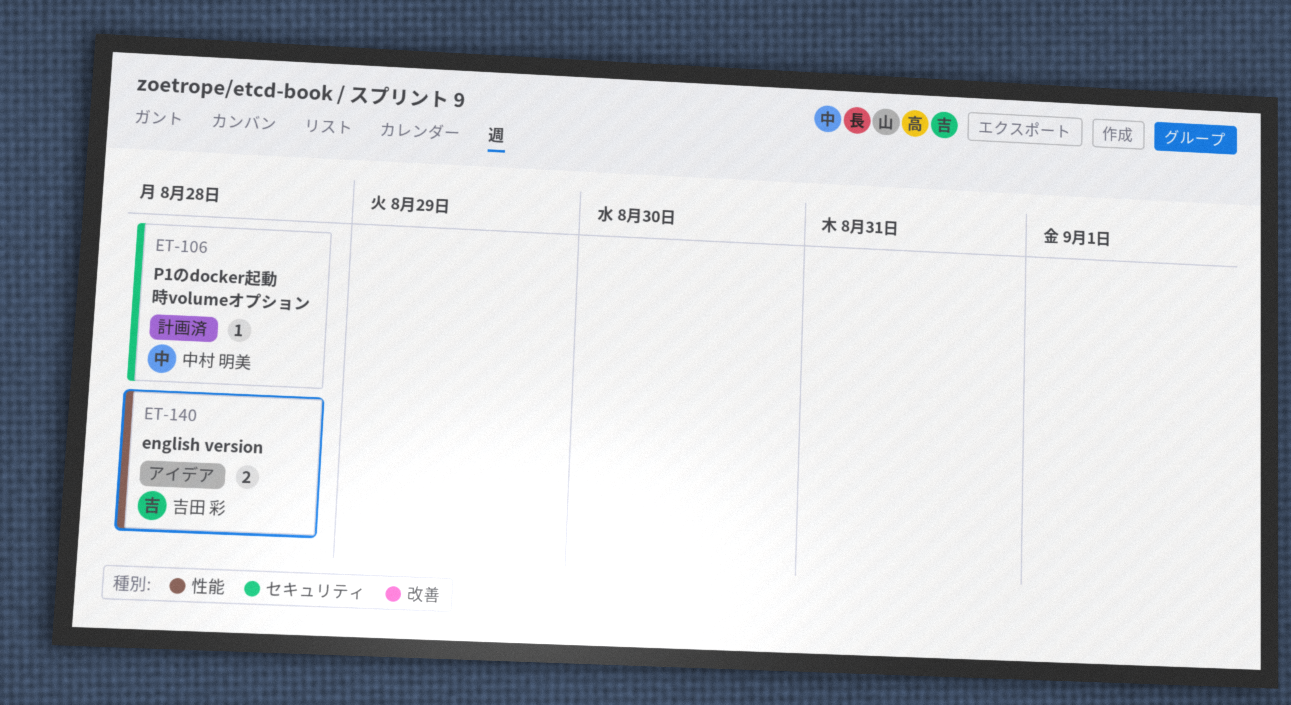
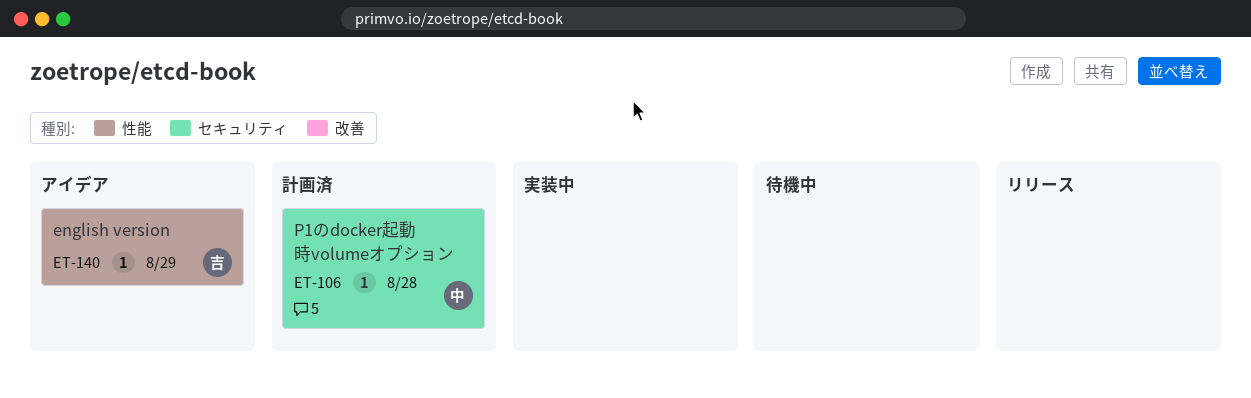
ET-140, estimate: 2 -> 1
ET-140, due: Aug 28 -> Aug 29

